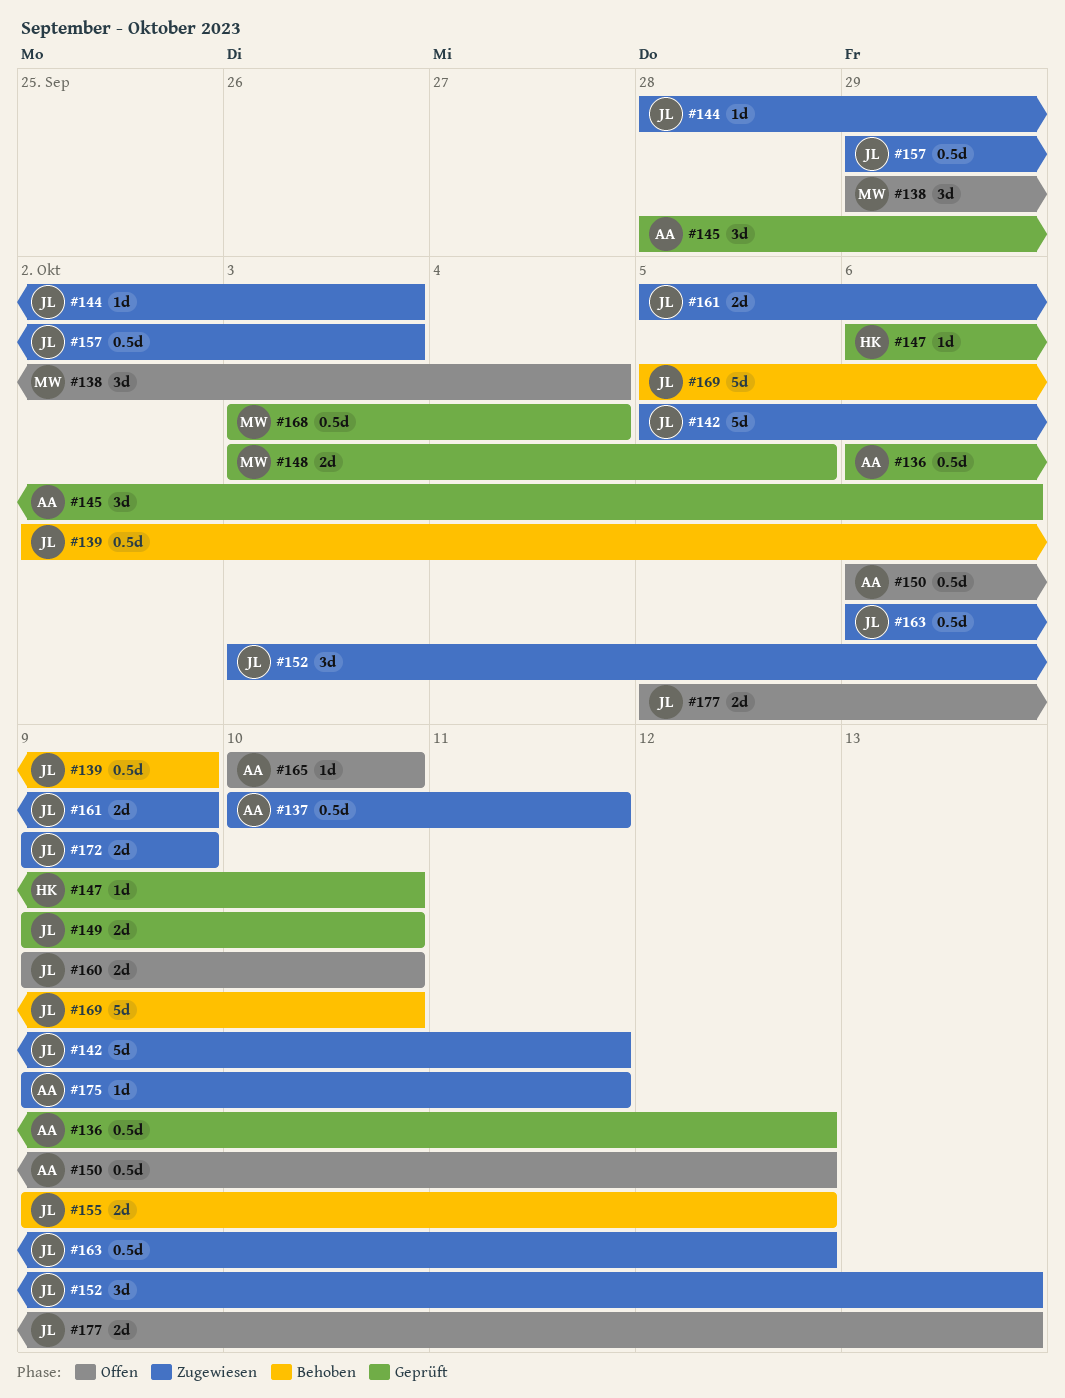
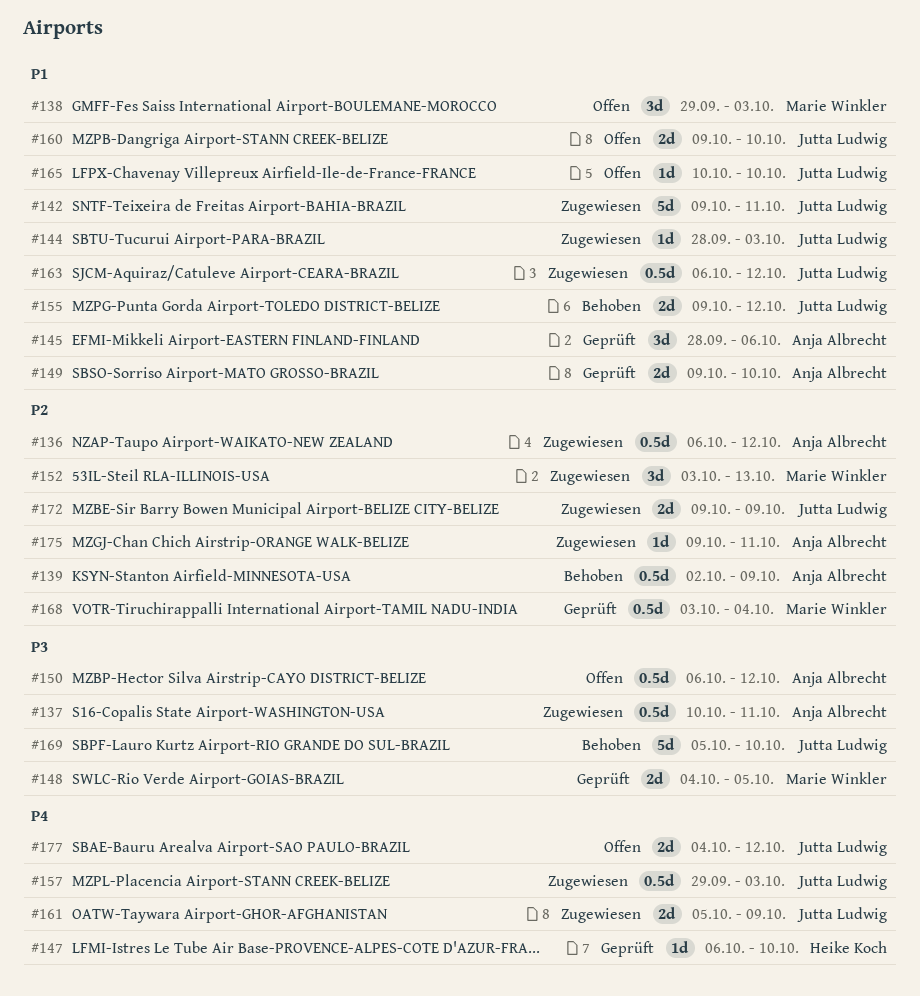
#136, status: Geprüft -> Zugewiesen
#138, due: Oct 4 -> Oct 3
#139, owner: Jutta Ludwig -> Anja Albrecht
#142, start: Oct 5 -> Oct 9
#148, start: Oct 3 -> Oct 4
#149, owner: Jutta Ludwig -> Anja Albrecht
#152, owner: Jutta Ludwig -> Marie Winkler
#165, owner: Anja Albrecht -> Jutta Ludwig
#177, start: Oct 5 -> Oct 4
#177, due: Oct 13 -> Oct 12

